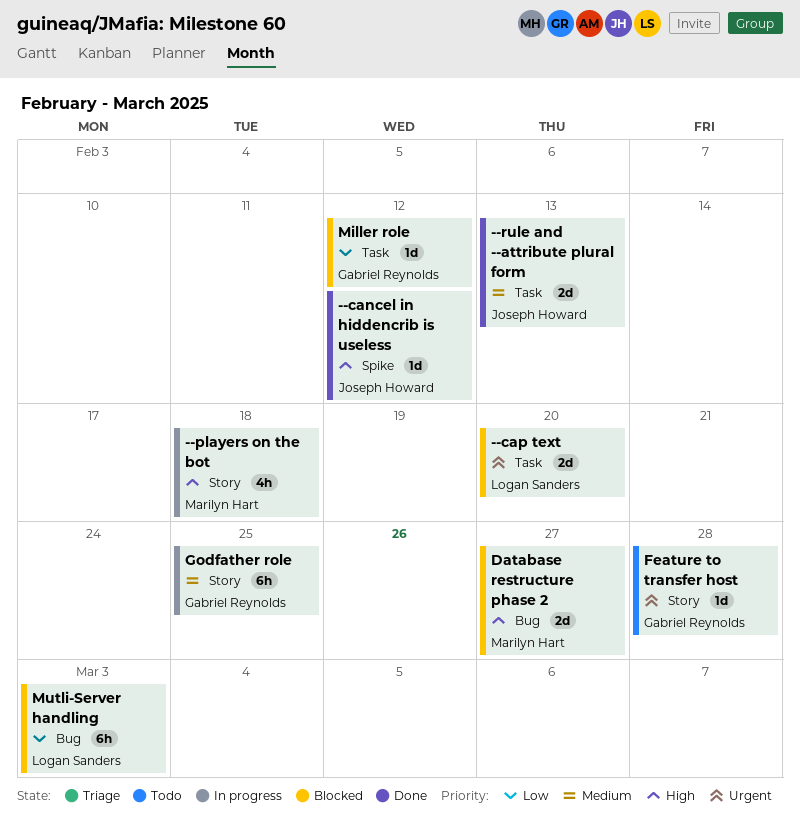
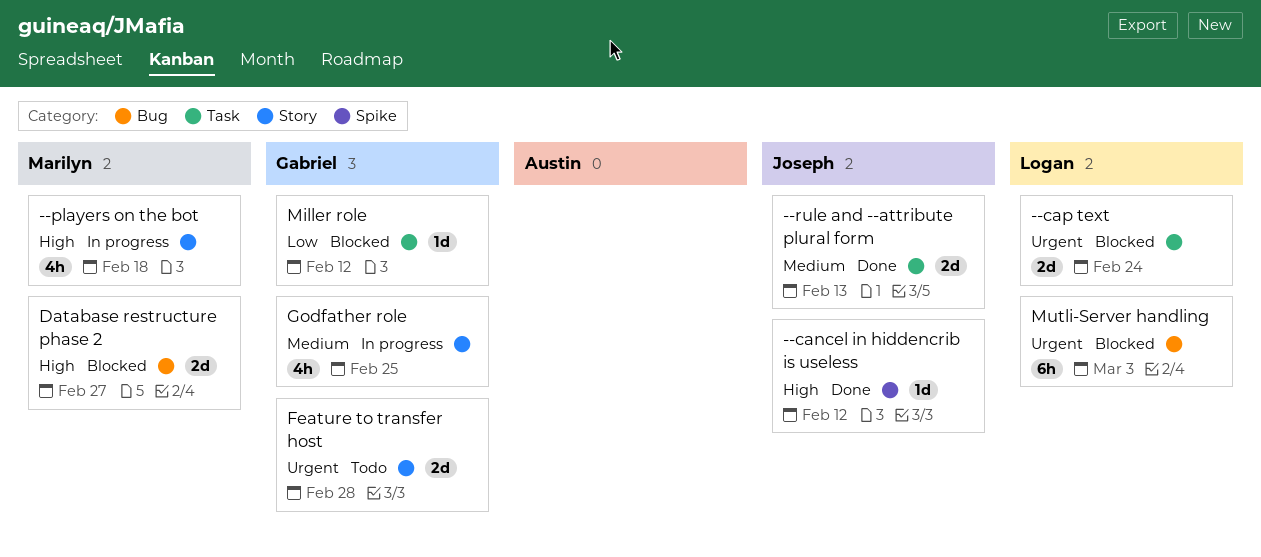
--cap text, due: Feb 20 -> Feb 24
Feature to transfer host, estimate: 1d -> 2d
Godfather role, estimate: 6h -> 4h
Mutli-Server handling, priority: Low -> Urgent

